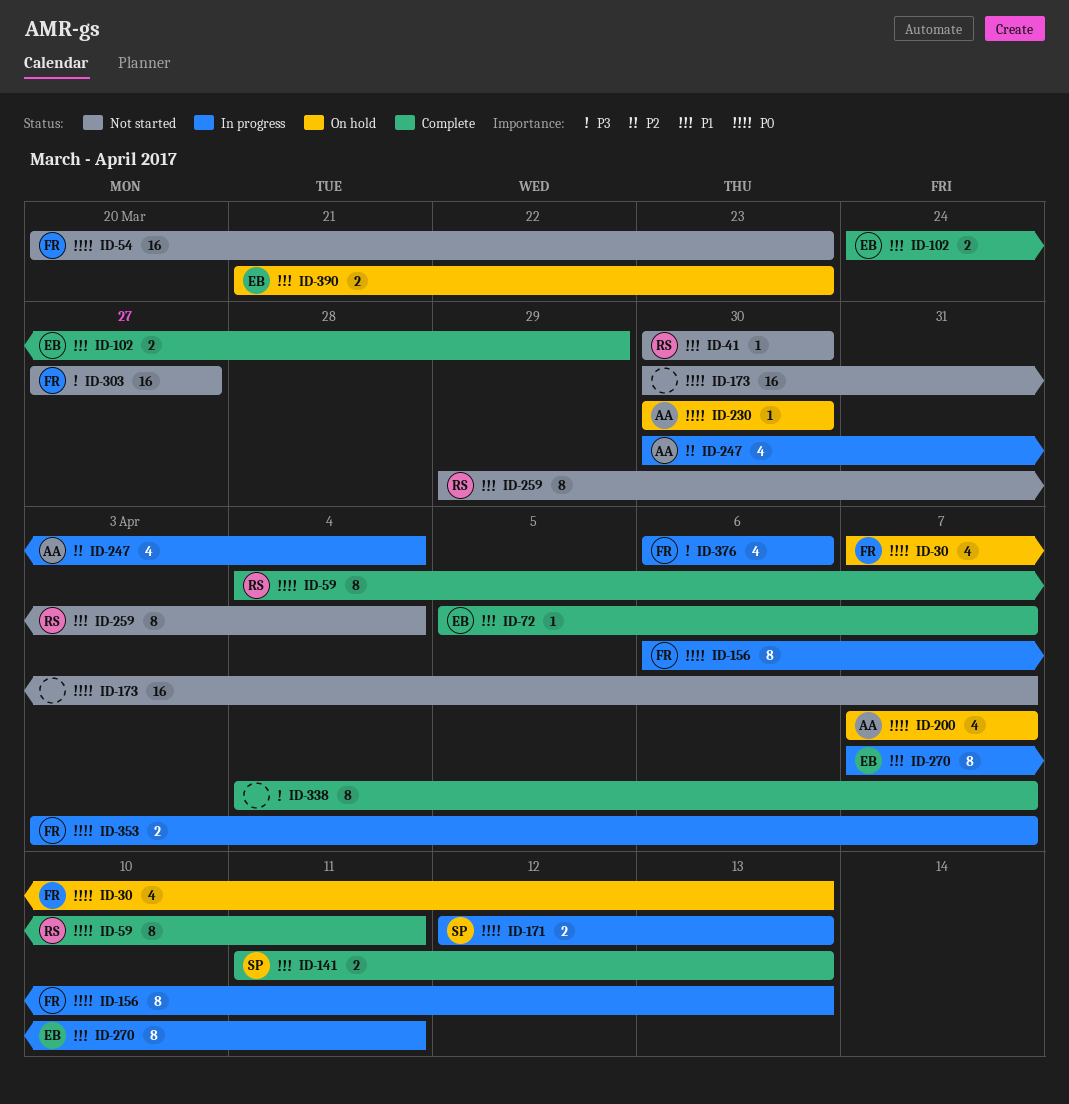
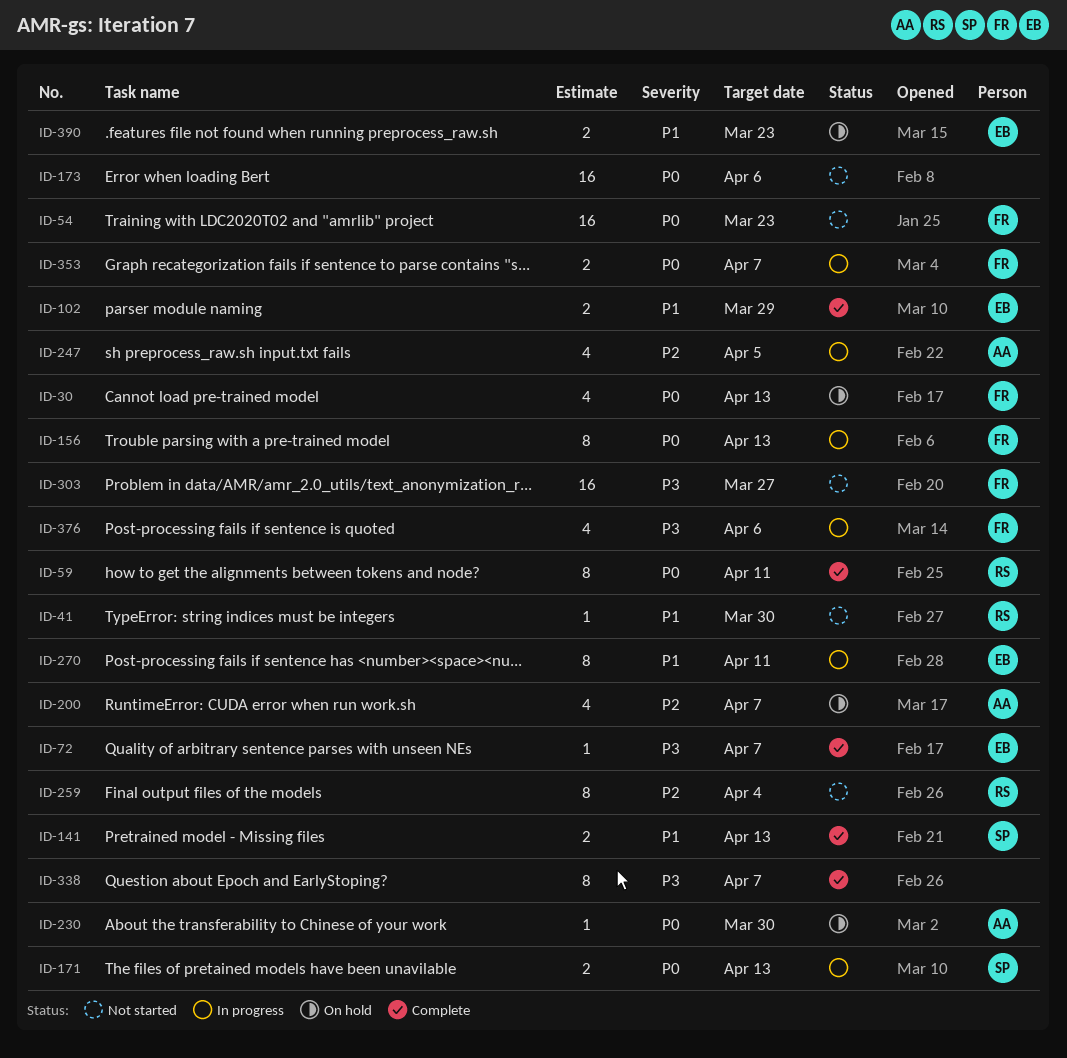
ID-72, priority: P1 -> P3
ID-173, due: Apr 7 -> Apr 6
ID-200, priority: P0 -> P2
ID-247, due: Apr 4 -> Apr 5
ID-259, priority: P1 -> P2

